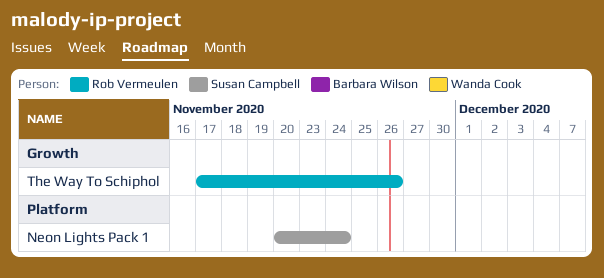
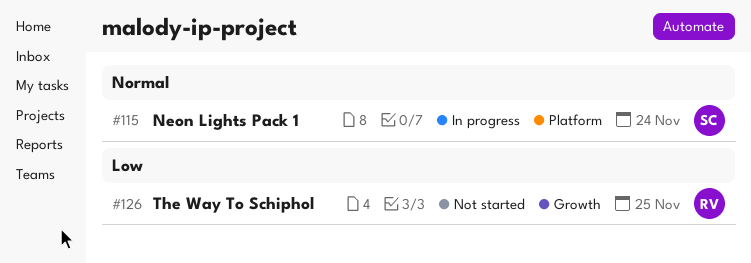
The Way To Schiphol, due: Nov 26 -> Nov 25

